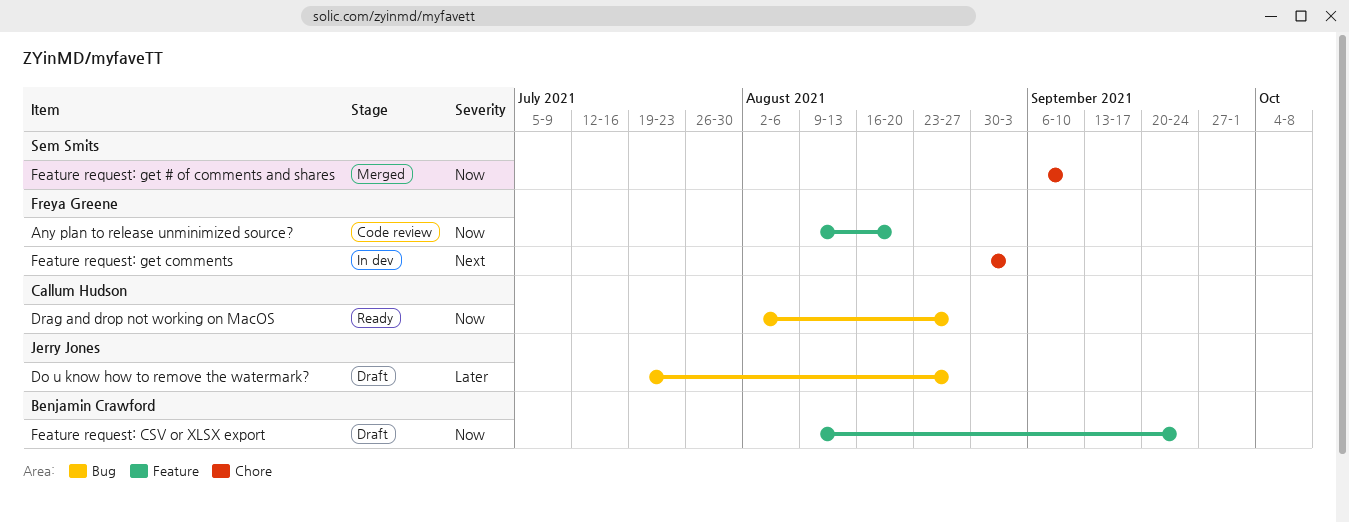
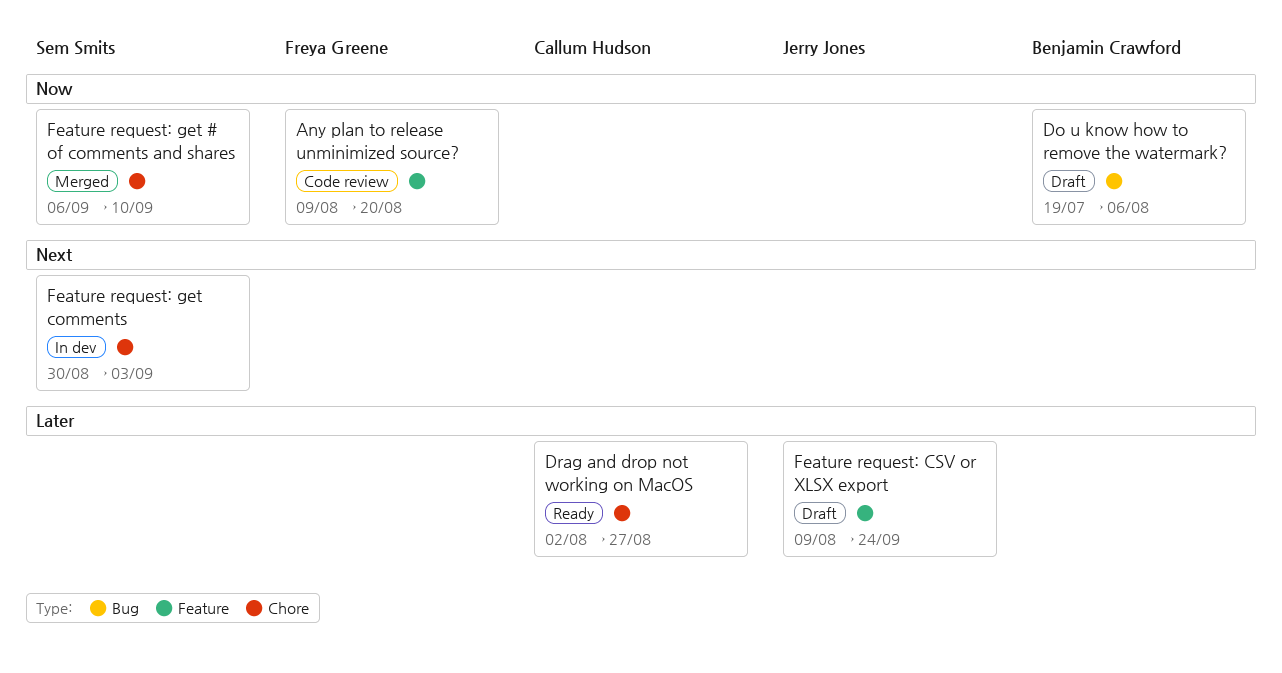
Do u know how to remove the watermark?, owner: Jerry Jones -> Benjamin Crawford
Do u know how to remove the watermark?, priority: Later -> Now
Do u know how to remove the watermark?, due: Aug 27 -> Aug 6
Drag and drop not working on MacOS, priority: Now -> Later
Drag and drop not working on MacOS, label: Bug -> Chore
Feature request: CSV or XLSX export, owner: Benjamin Crawford -> Jerry Jones
Feature request: CSV or XLSX export, priority: Now -> Later
Feature request: get comments, owner: Freya Greene -> Sem Smits

